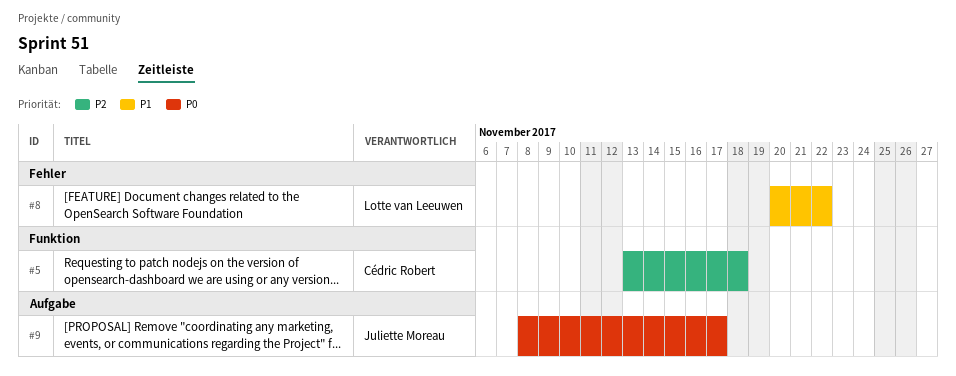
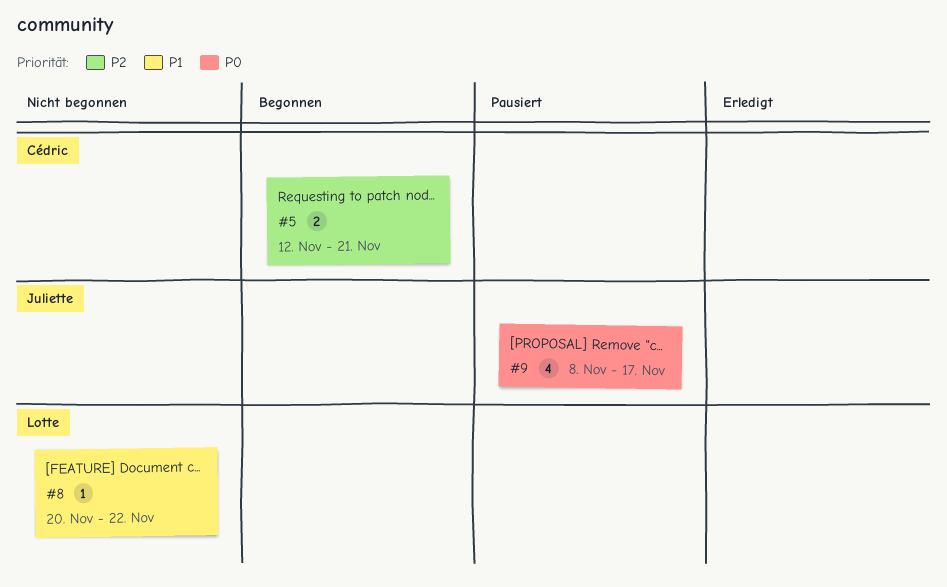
#5, start: Nov 13 -> Nov 12
#5, due: Nov 18 -> Nov 21

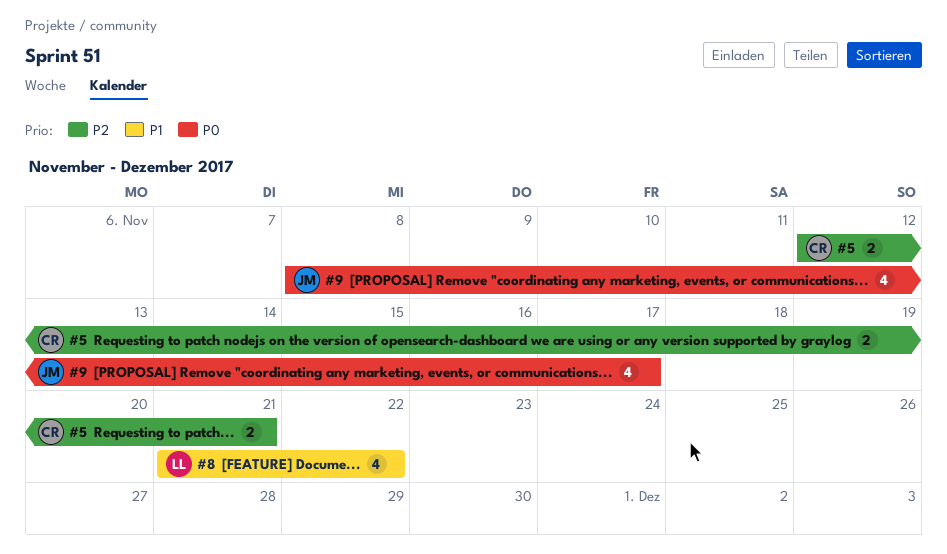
#8, estimate: 1 -> 4
#8, start: Nov 20 -> Nov 21

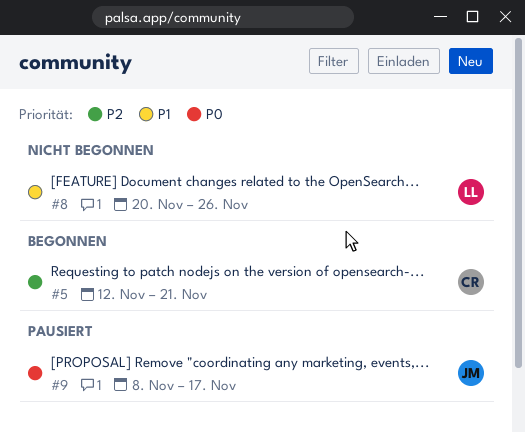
#8, start: Nov 21 -> Nov 20
#8, due: Nov 22 -> Nov 26

